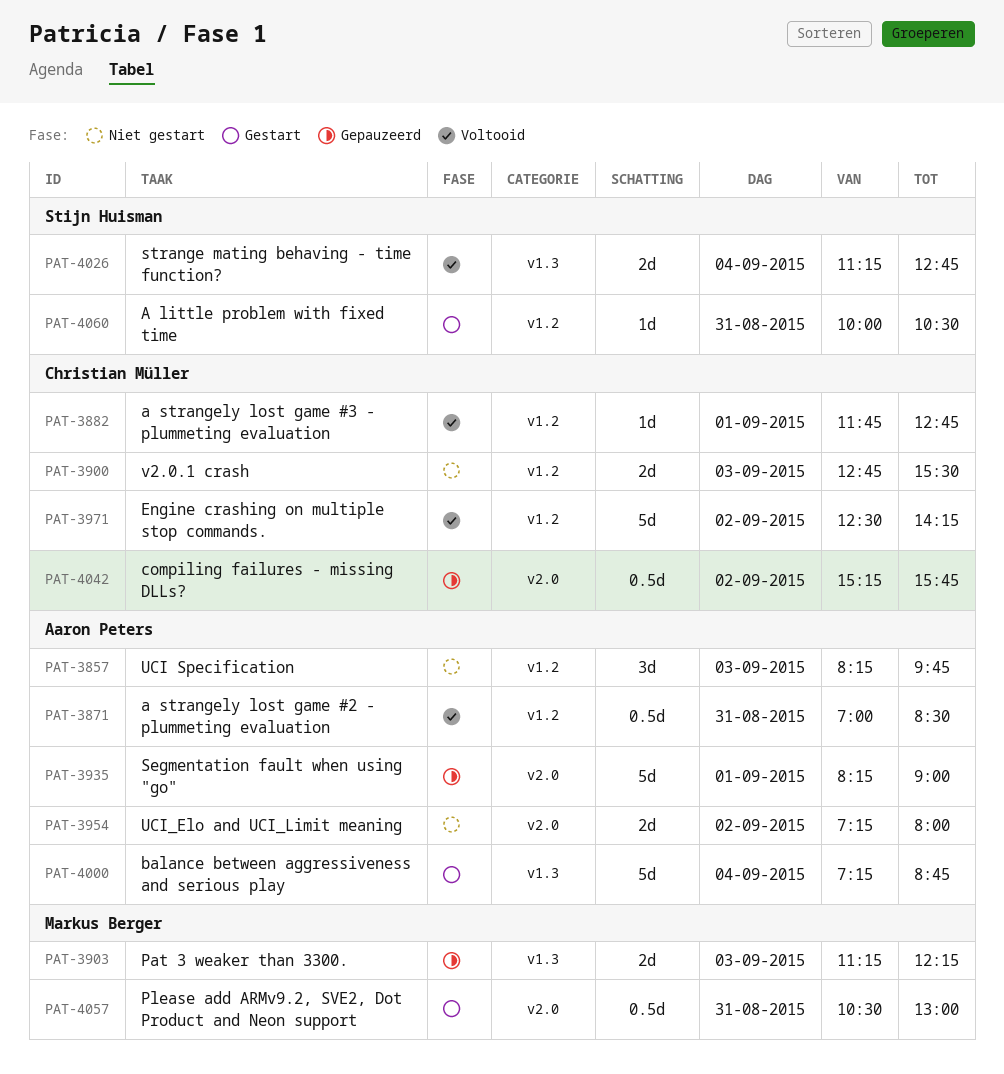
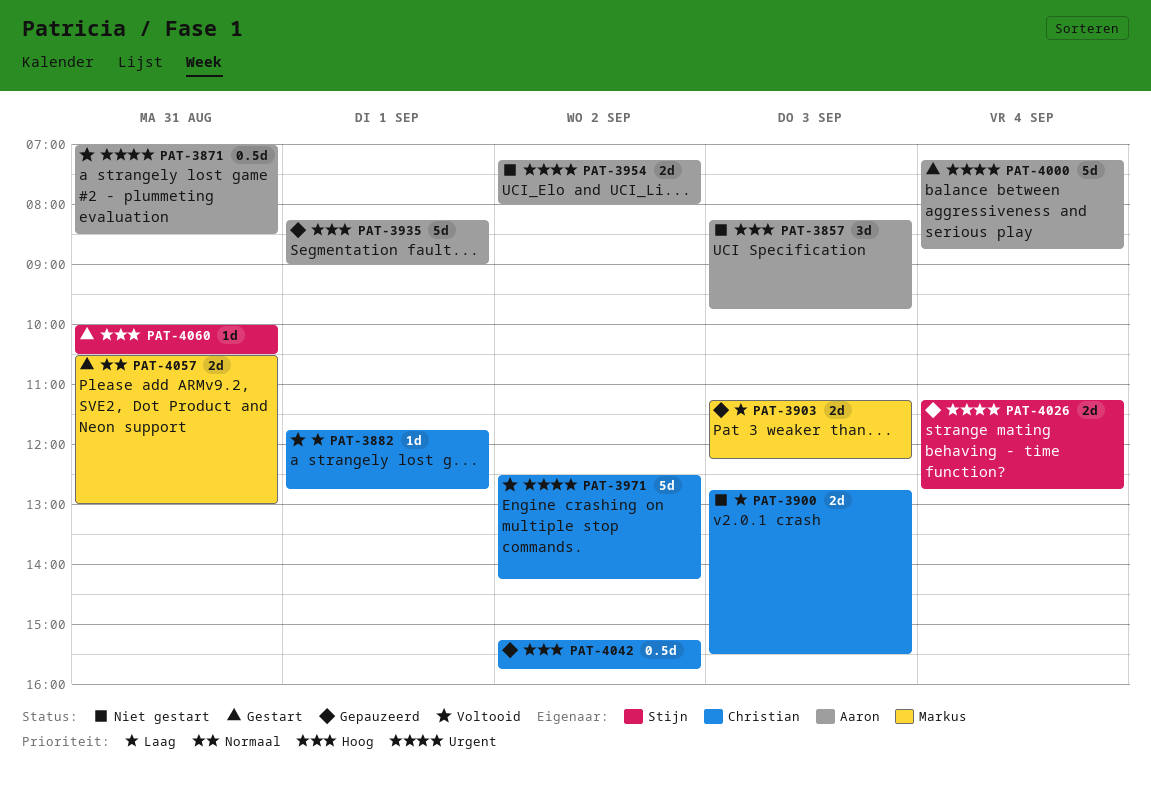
PAT-4026, status: Voltooid -> Gepauzeerd
PAT-4057, estimate: 0.5d -> 2d

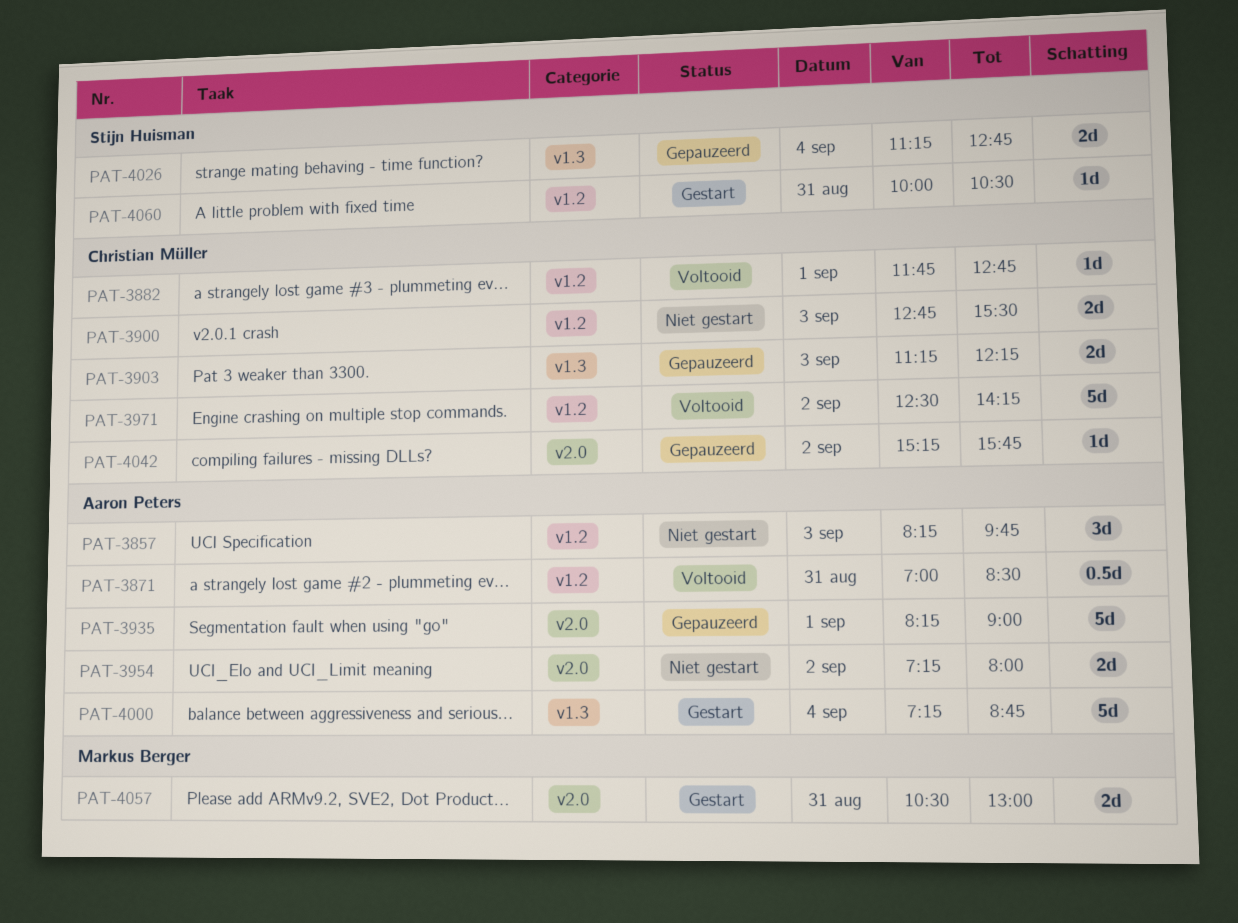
PAT-3903, owner: Markus Berger -> Christian Müller
PAT-4042, estimate: 0.5d -> 1d

